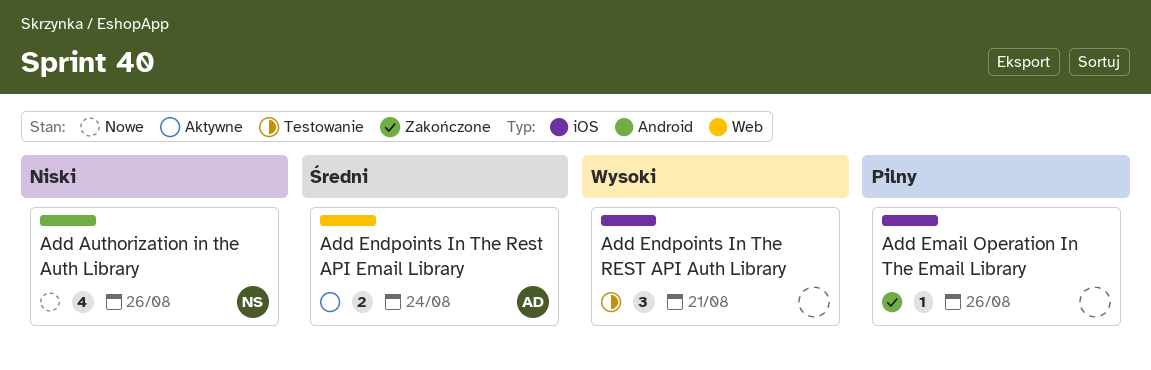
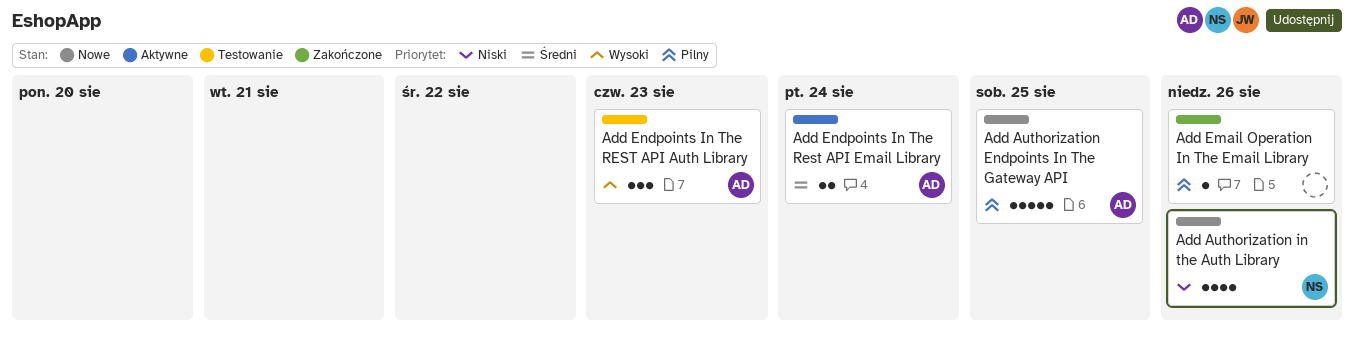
Add Authorization Endpoints In The Gateway API: none -> present
Add Endpoints In The REST API Auth Library, owner: none -> AD
Add Endpoints In The REST API Auth Library, due: Aug 21 -> Aug 23

